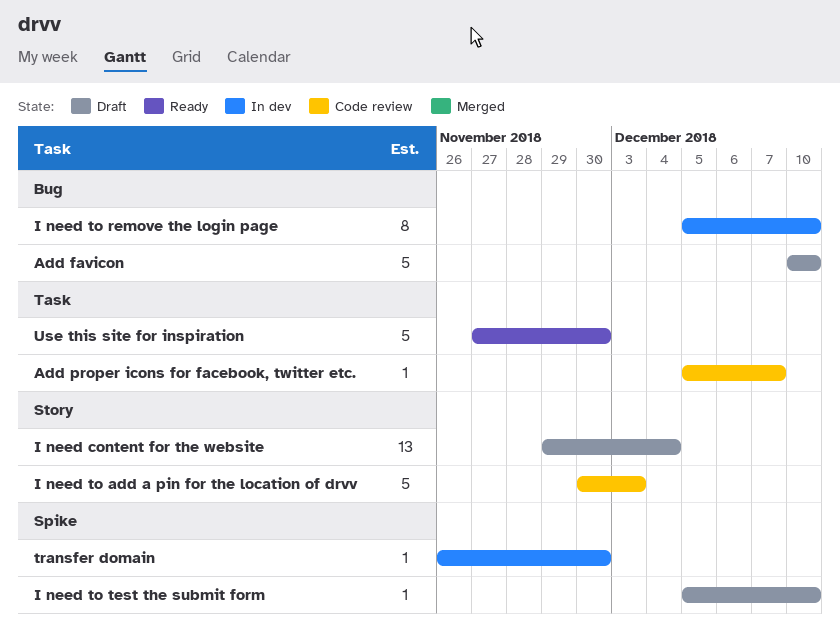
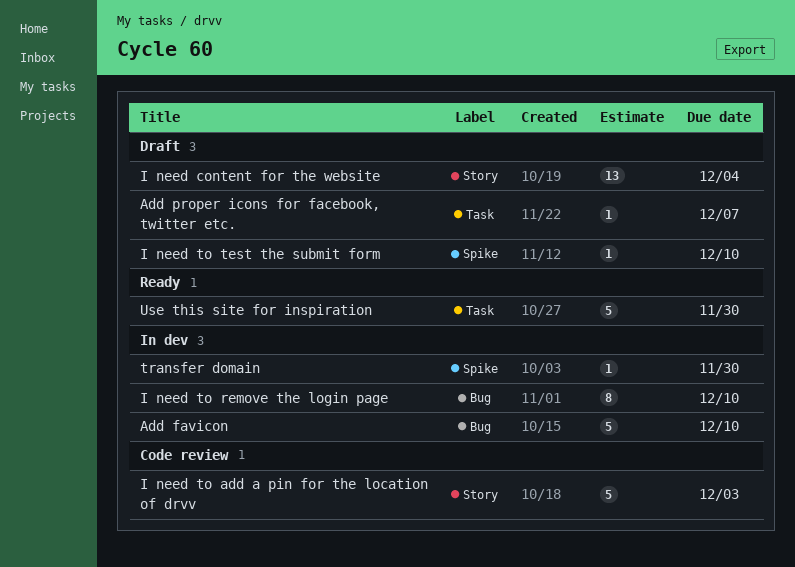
Add favicon, status: Draft -> In dev
Add proper icons for facebook, twitter etc., status: Code review -> Draft

